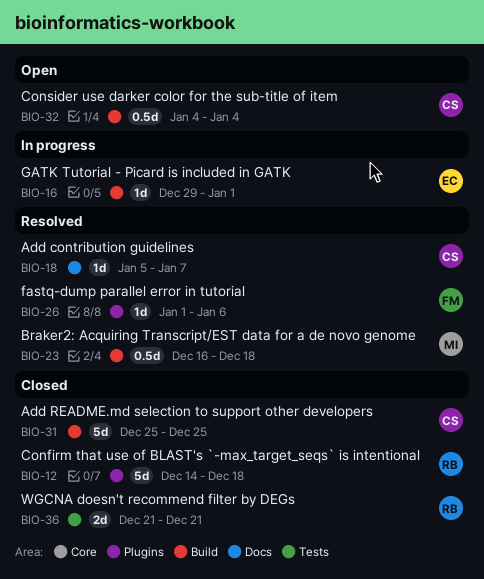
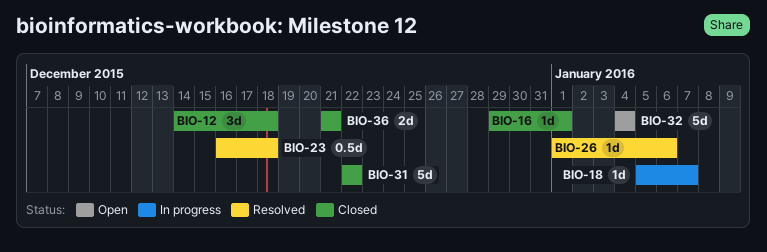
BIO-12, estimate: 5d -> 3d
BIO-16, status: In progress -> Closed
BIO-18, status: Resolved -> In progress
BIO-31, start: Dec 25 -> Dec 22
BIO-31, due: Dec 25 -> Dec 22
BIO-32, estimate: 0.5d -> 5d

